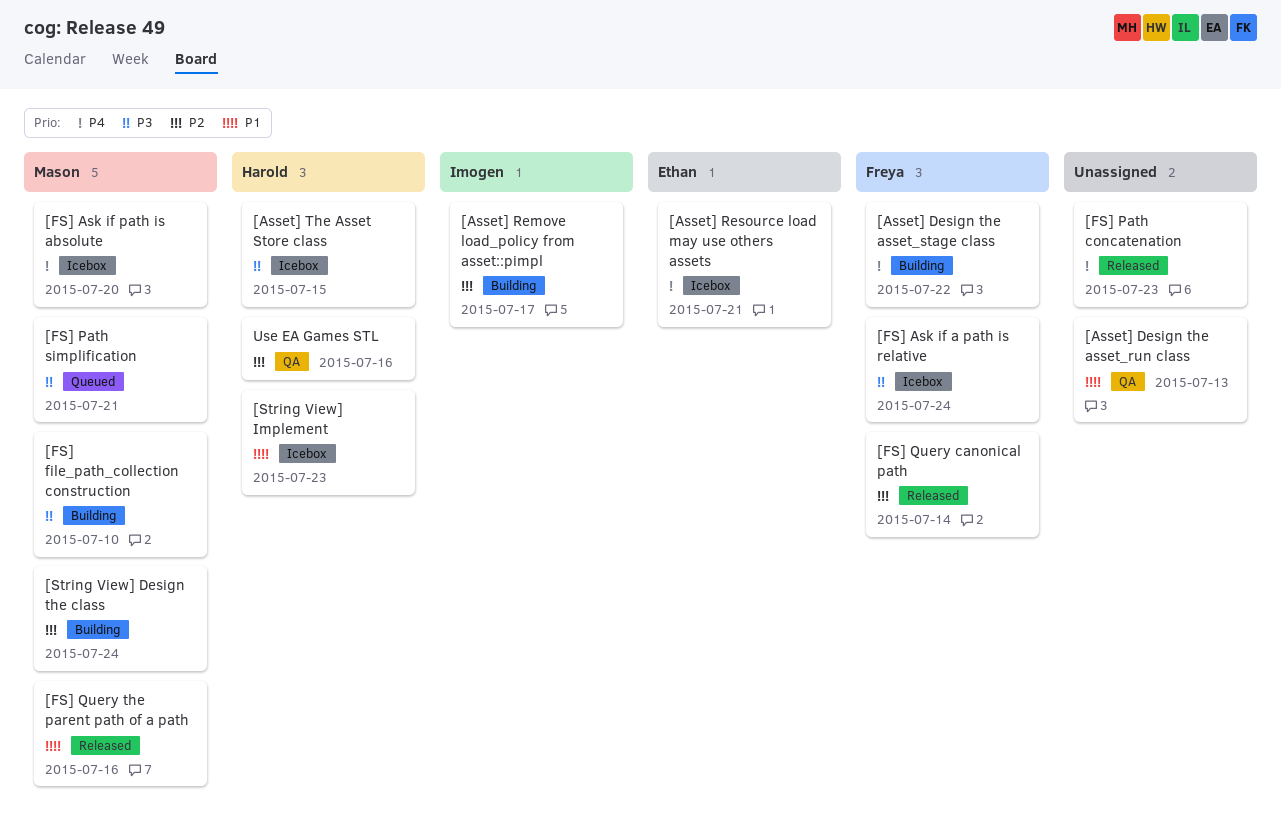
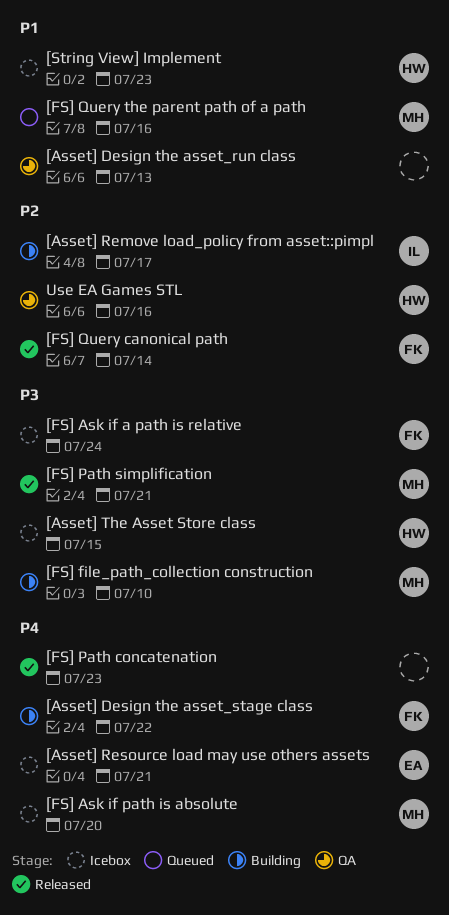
[FS] Path simplification, status: Queued -> Released
[FS] Query the parent path of a path, status: Released -> Queued
[String View] Design the class: present -> none

